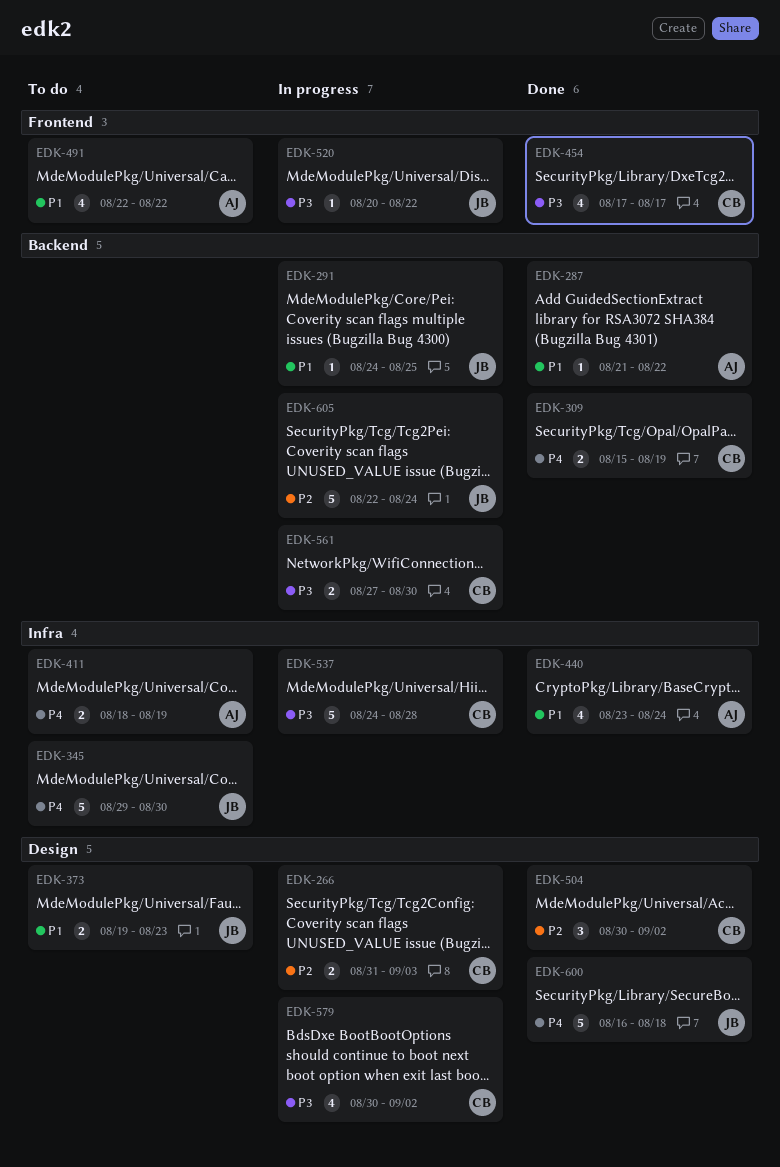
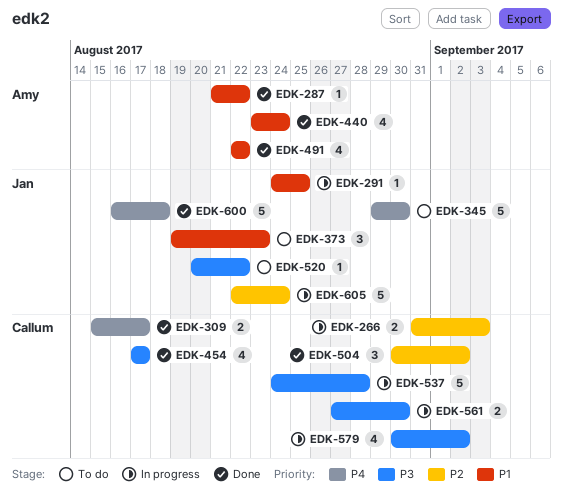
EDK-309, due: Aug 19 -> Aug 17
EDK-373, estimate: 2 -> 3
EDK-411: present -> none
EDK-491, status: To do -> Done
EDK-520, status: In progress -> To do

